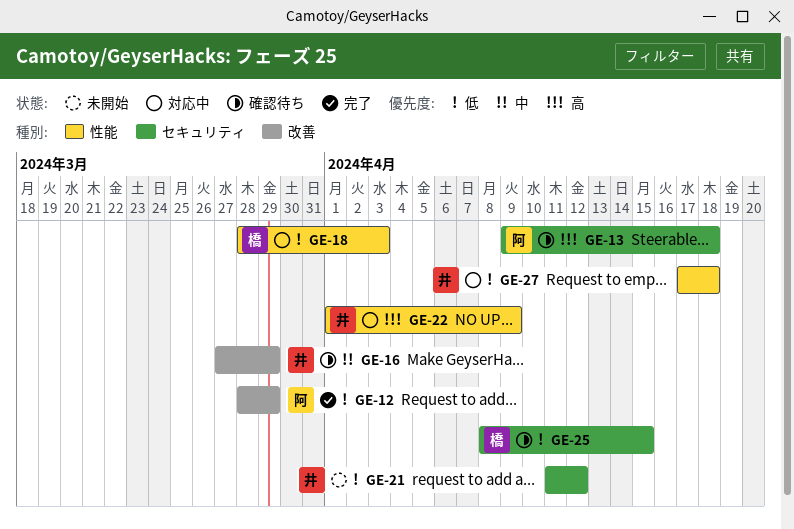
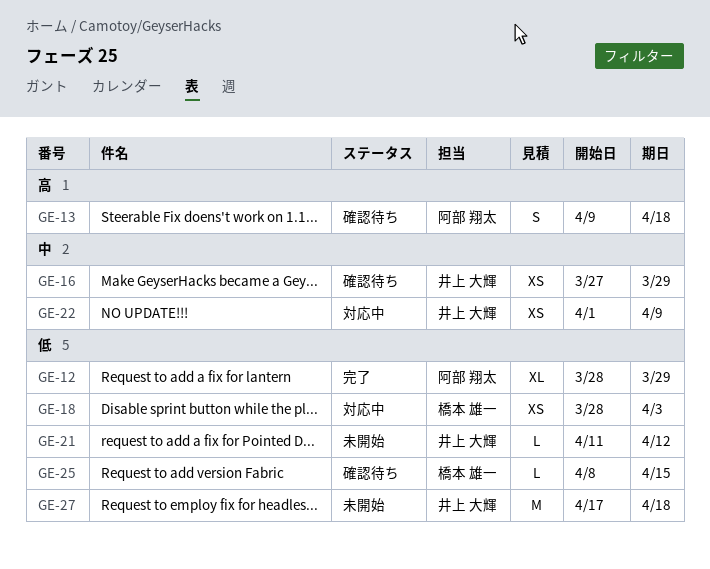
GE-22, priority: 高 -> 中
GE-27, status: 対応中 -> 未開始

